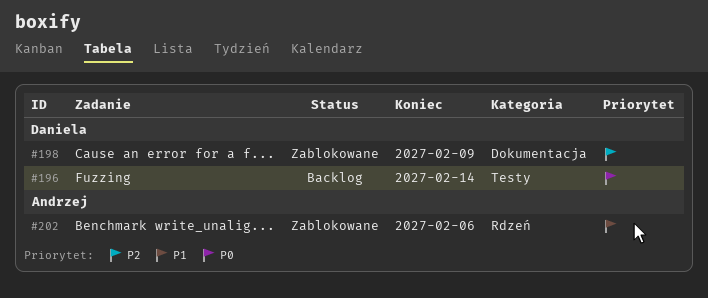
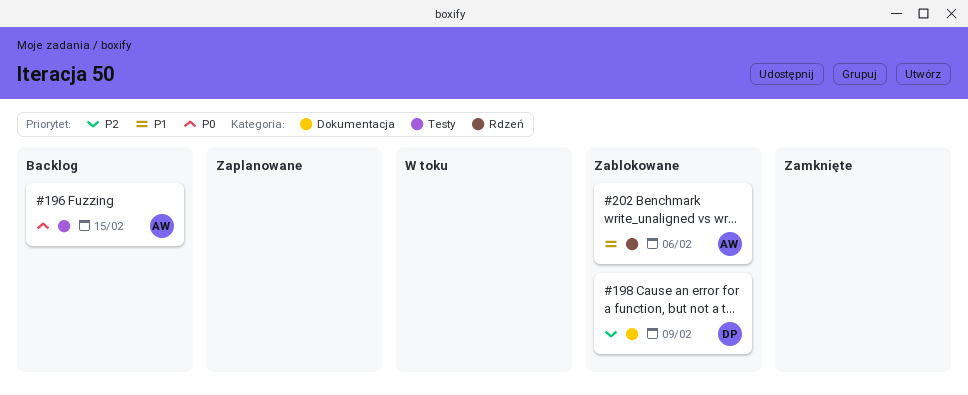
#196, owner: Daniela -> Andrzej
#196, due: Feb 14 -> Feb 15

